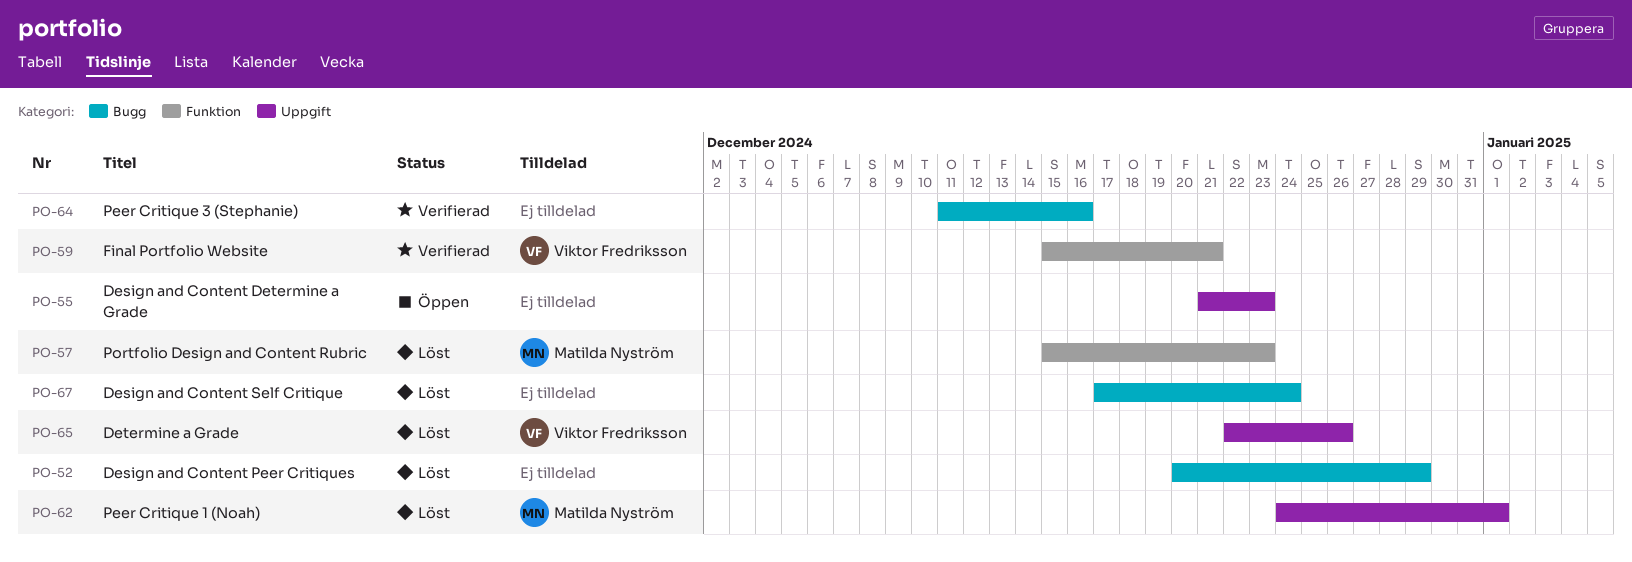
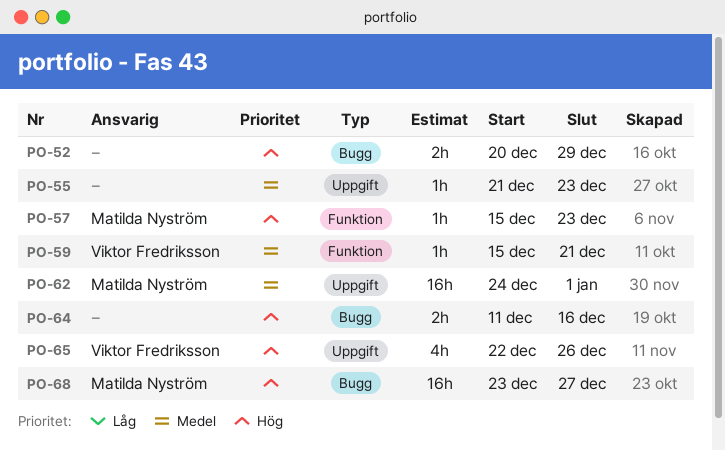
PO-67: present -> none
PO-68: none -> present

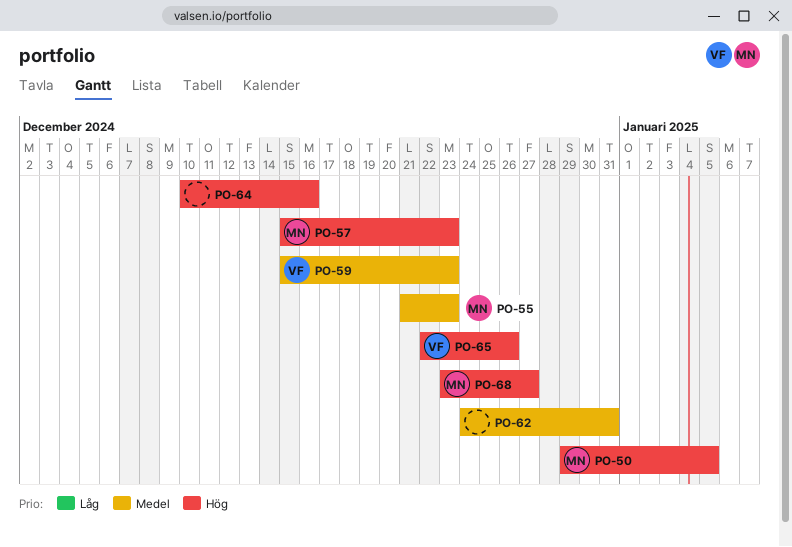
PO-50: none -> present
PO-52: present -> none
PO-55, owner: none -> Matilda Nyström
PO-59, due: Dec 21 -> Dec 23
PO-62, owner: Matilda Nyström -> none
PO-62, due: Jan 1 -> Dec 31
PO-64, start: Dec 11 -> Dec 10

